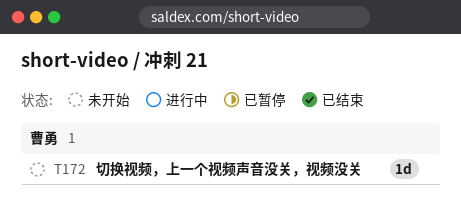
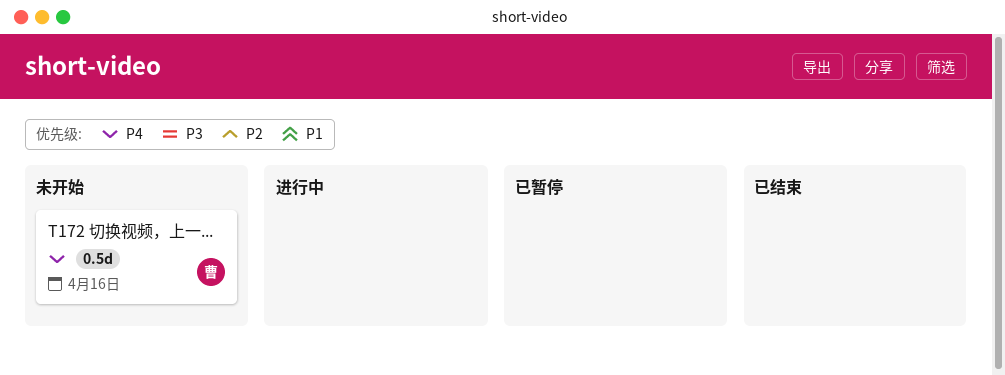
T172, estimate: 1d -> 0.5d

